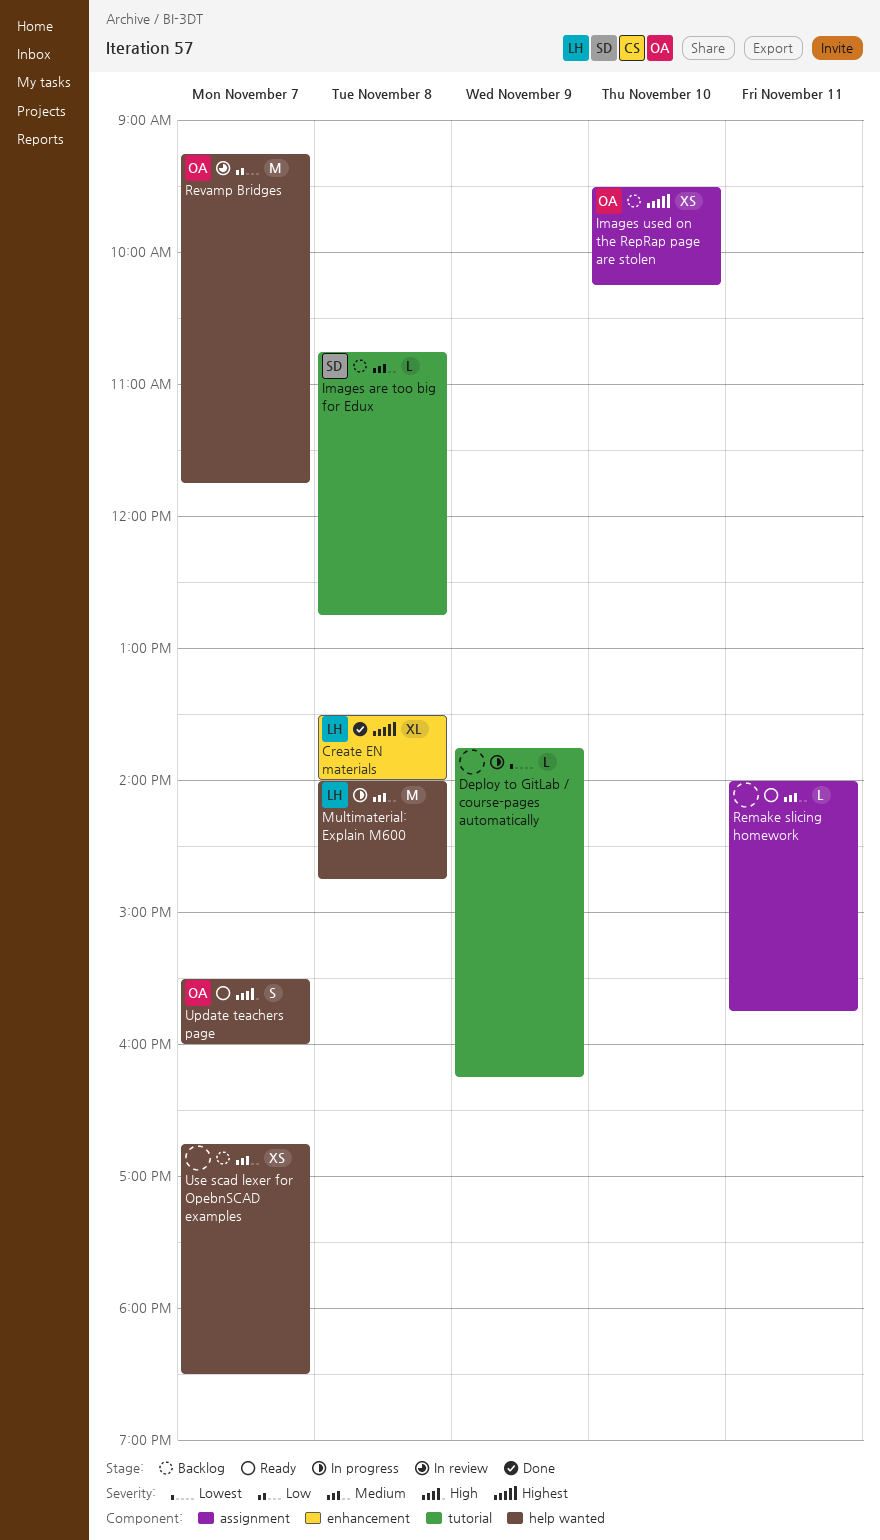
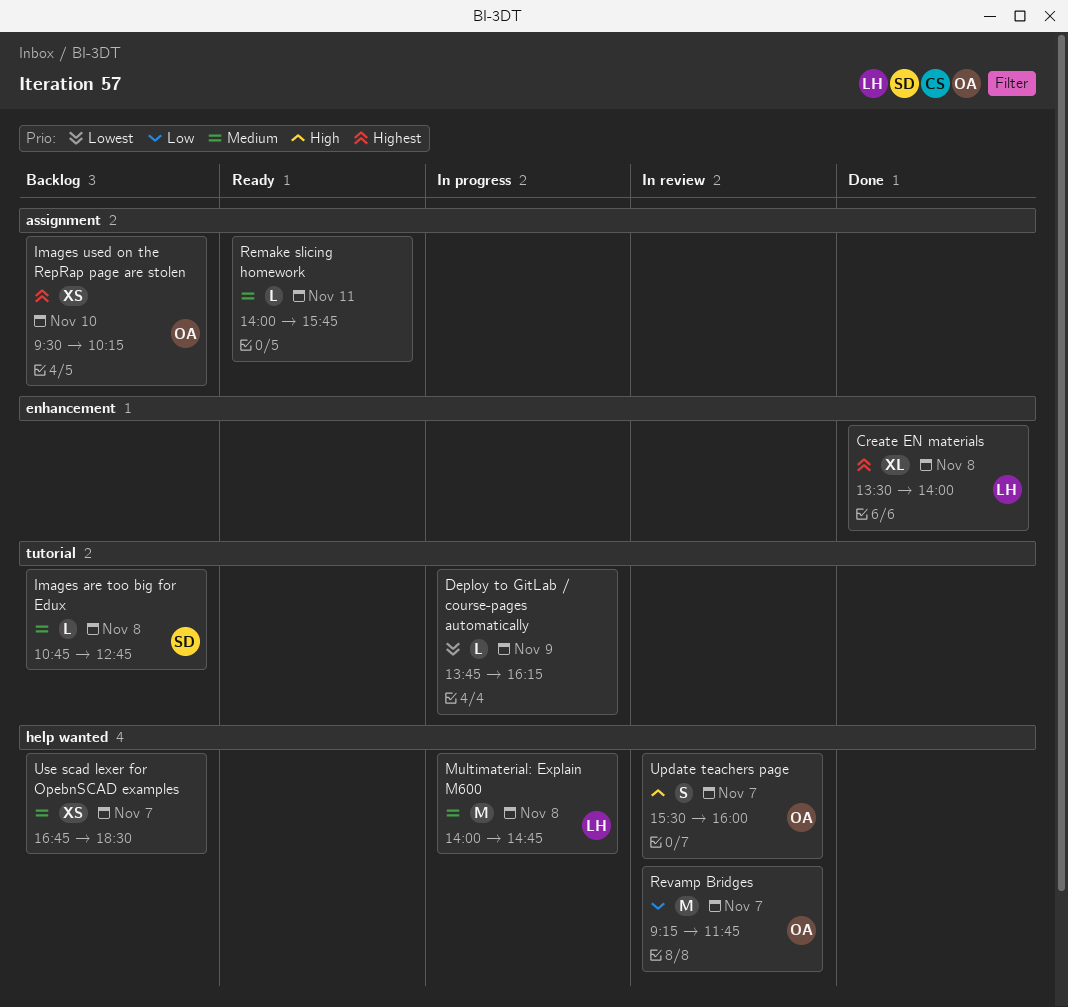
Update teachers page, status: Ready -> In review

